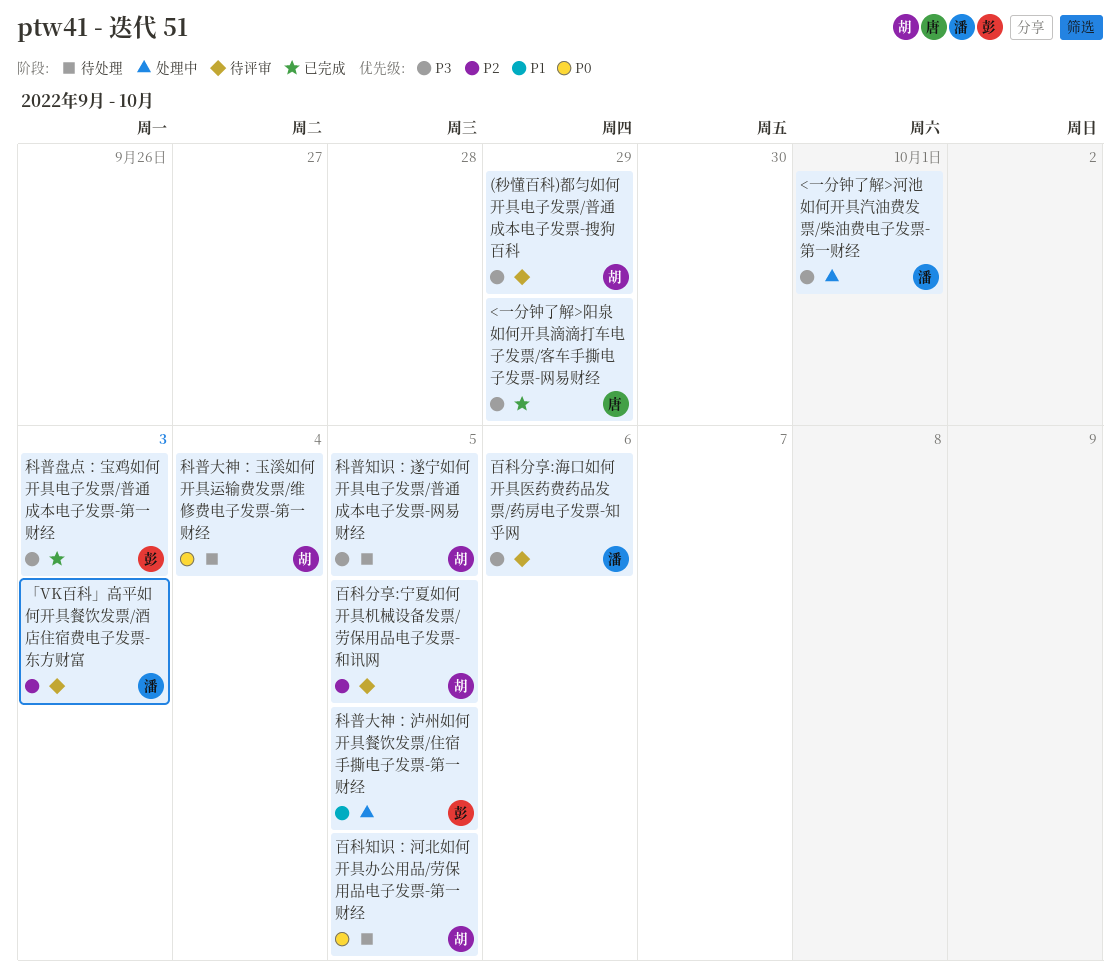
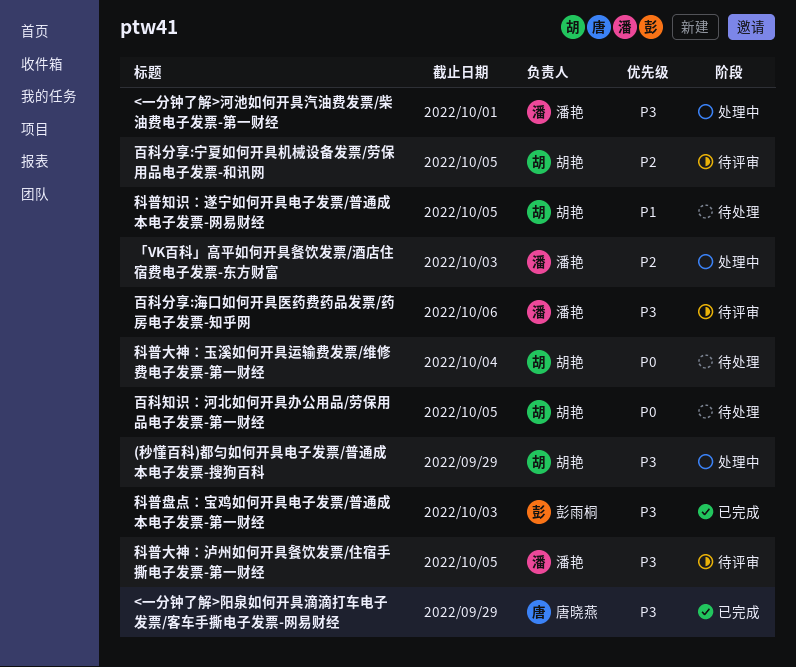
(秒懂百科)都匀如何开具电子发票/普通成本电子发票-搜狗百科, status: 待评审 -> 处理中
「VK百科」高平如何开具餐饮发票/酒店住宿费电子发票-东方财富, status: 待评审 -> 处理中
科普大神：泸州如何开具餐饮发票/住宿手撕电子发票-第一财经, status: 处理中 -> 待评审
科普大神：泸州如何开具餐饮发票/住宿手撕电子发票-第一财经, owner: 彭雨桐 -> 潘艳
科普大神：泸州如何开具餐饮发票/住宿手撕电子发票-第一财经, priority: P1 -> P3
科普知识：遂宁如何开具电子发票/普通成本电子发票-网易财经, priority: P3 -> P1

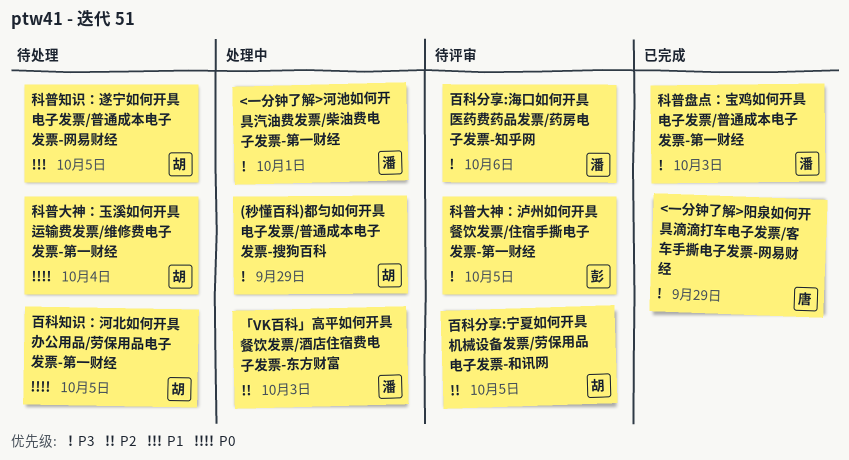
科普大神：泸州如何开具餐饮发票/住宿手撕电子发票-第一财经, owner: 潘艳 -> 彭雨桐
科普盘点：宝鸡如何开具电子发票/普通成本电子发票-第一财经, owner: 彭雨桐 -> 潘艳

